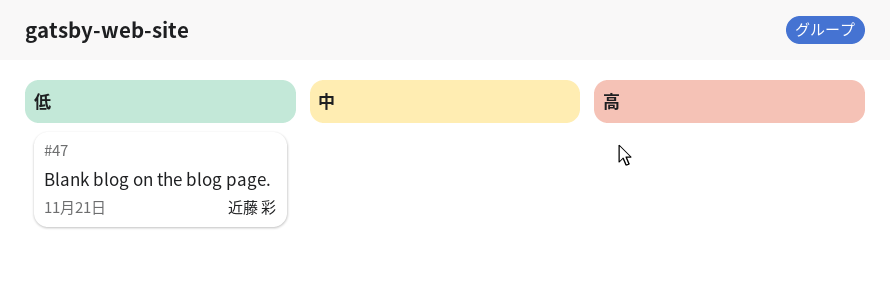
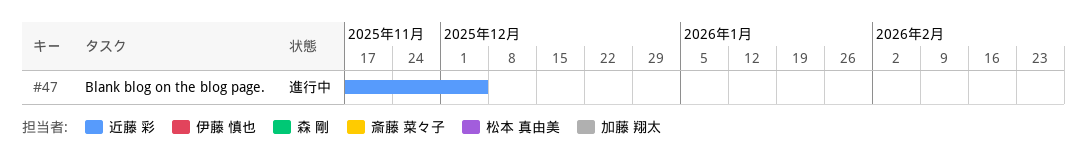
#47, due: Nov 21 -> Dec 5

